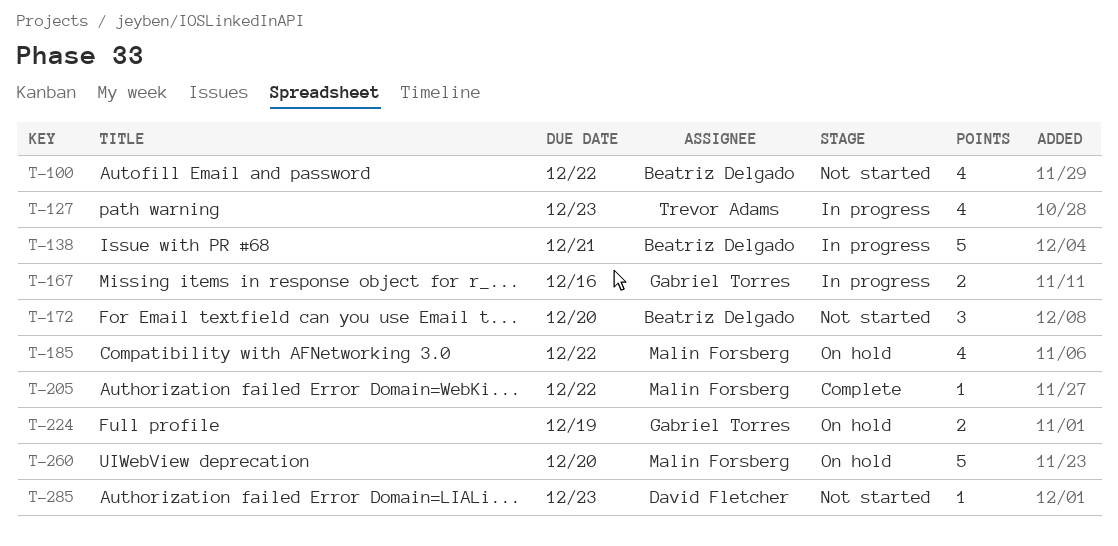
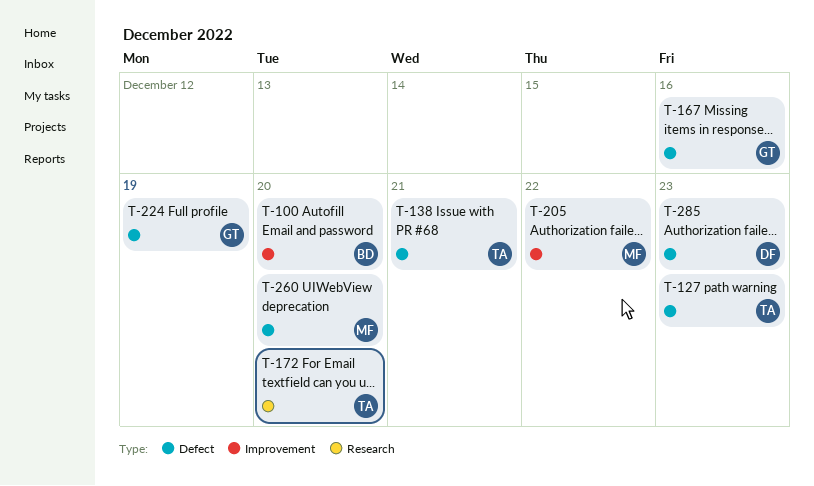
T-100, due: Dec 22 -> Dec 20
T-138, owner: Beatriz Delgado -> Trevor Adams
T-172, owner: Beatriz Delgado -> Trevor Adams
T-185: present -> none

